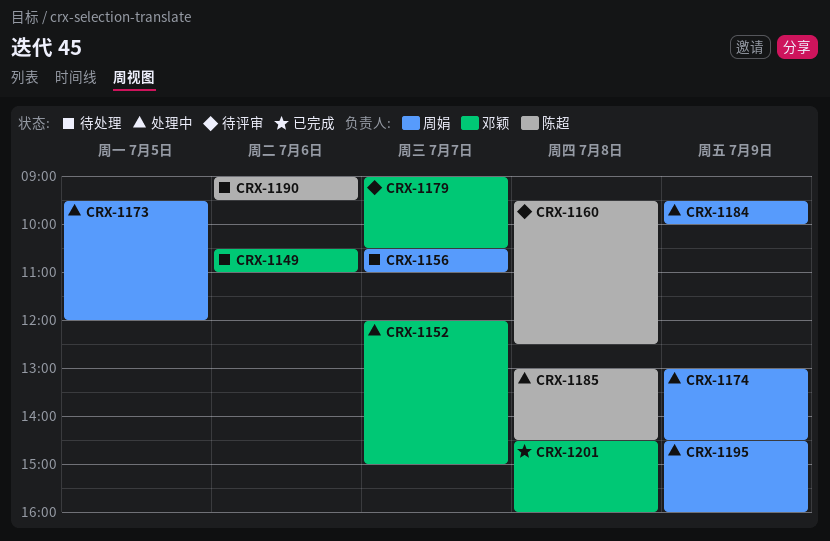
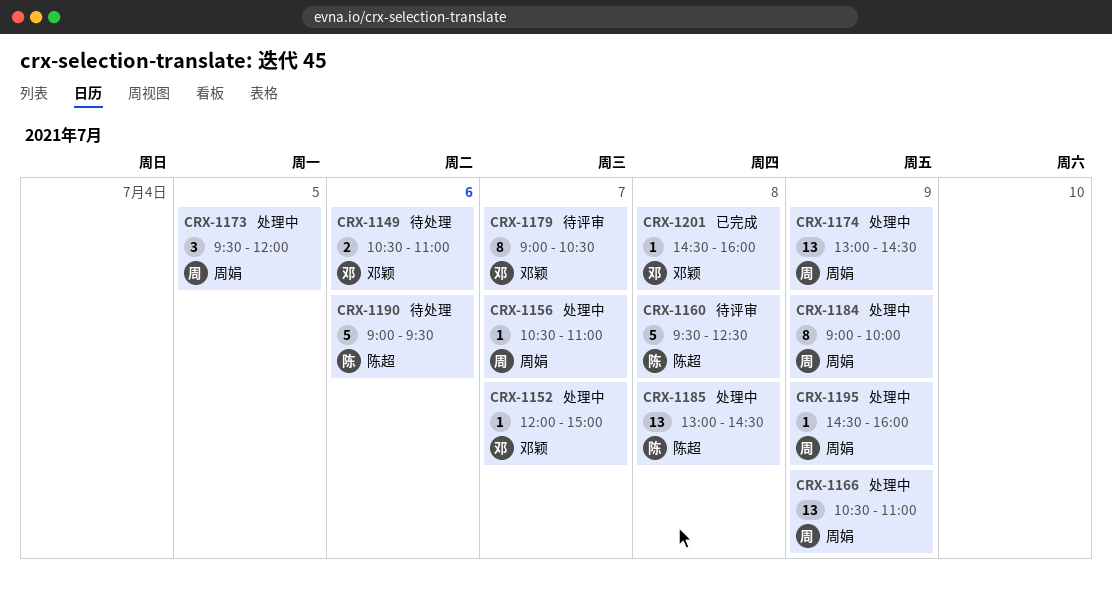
CRX-1156, status: 待处理 -> 处理中
CRX-1166: none -> present
CRX-1184, begins: 09:30 -> 09:00

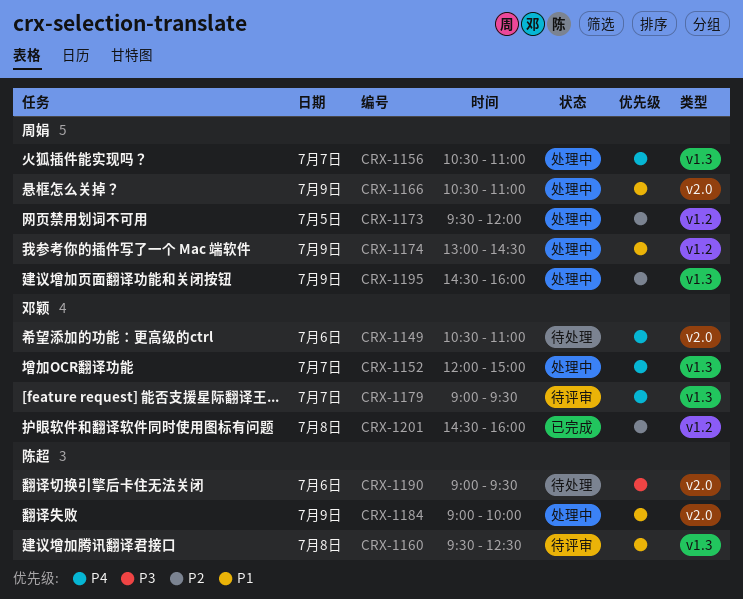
CRX-1179, ends: 10:30 -> 09:30
CRX-1184, owner: 周娟 -> 陈超
CRX-1185: present -> none

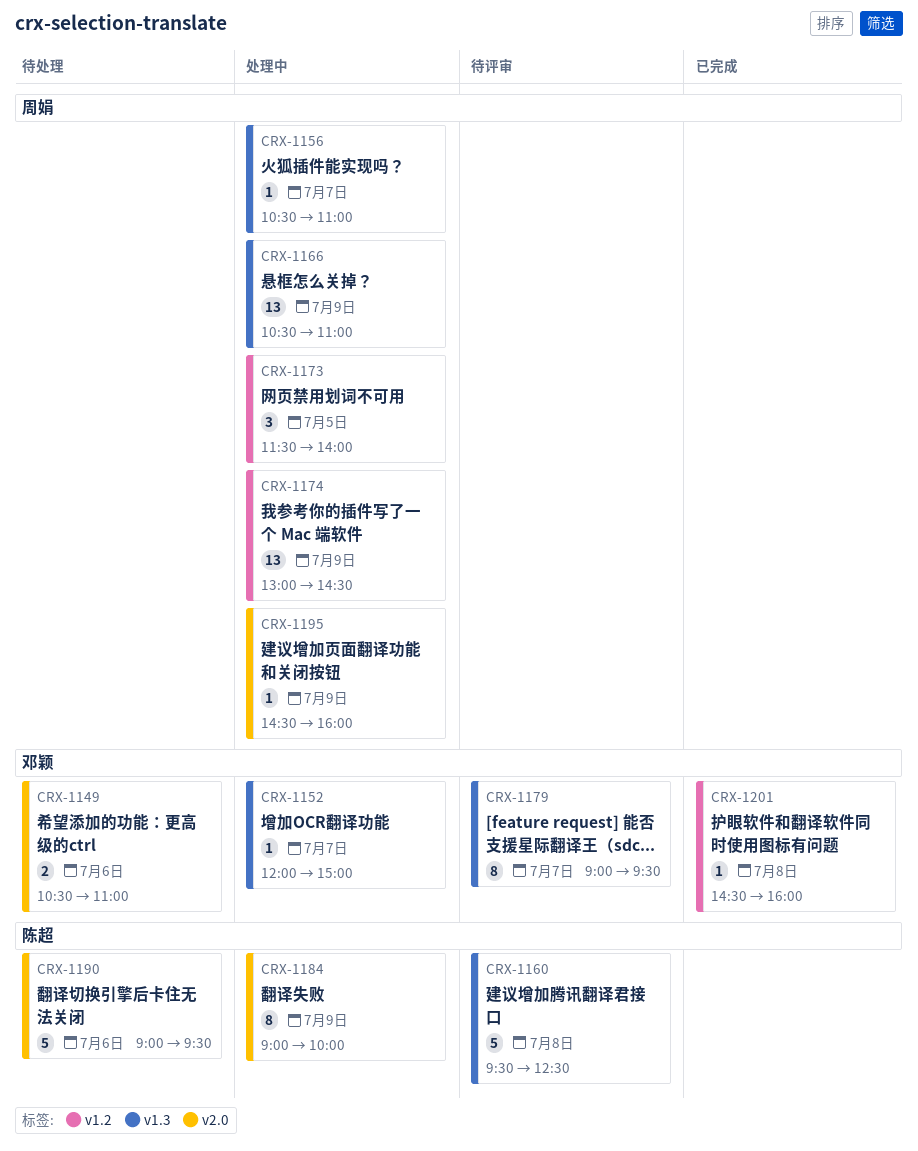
CRX-1166, label: v2.0 -> v1.3
CRX-1173, begins: 09:30 -> 11:30
CRX-1173, ends: 12:00 -> 14:00
CRX-1195, label: v1.3 -> v2.0

